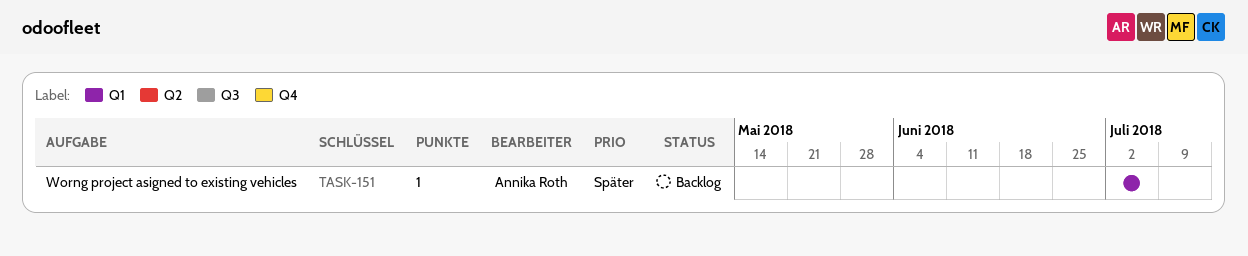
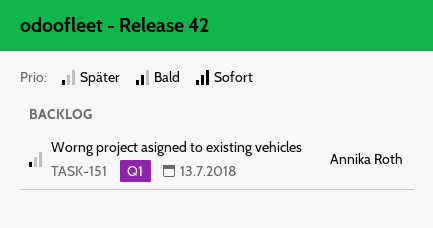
TASK-151, due: Jul 6 -> Jul 13

